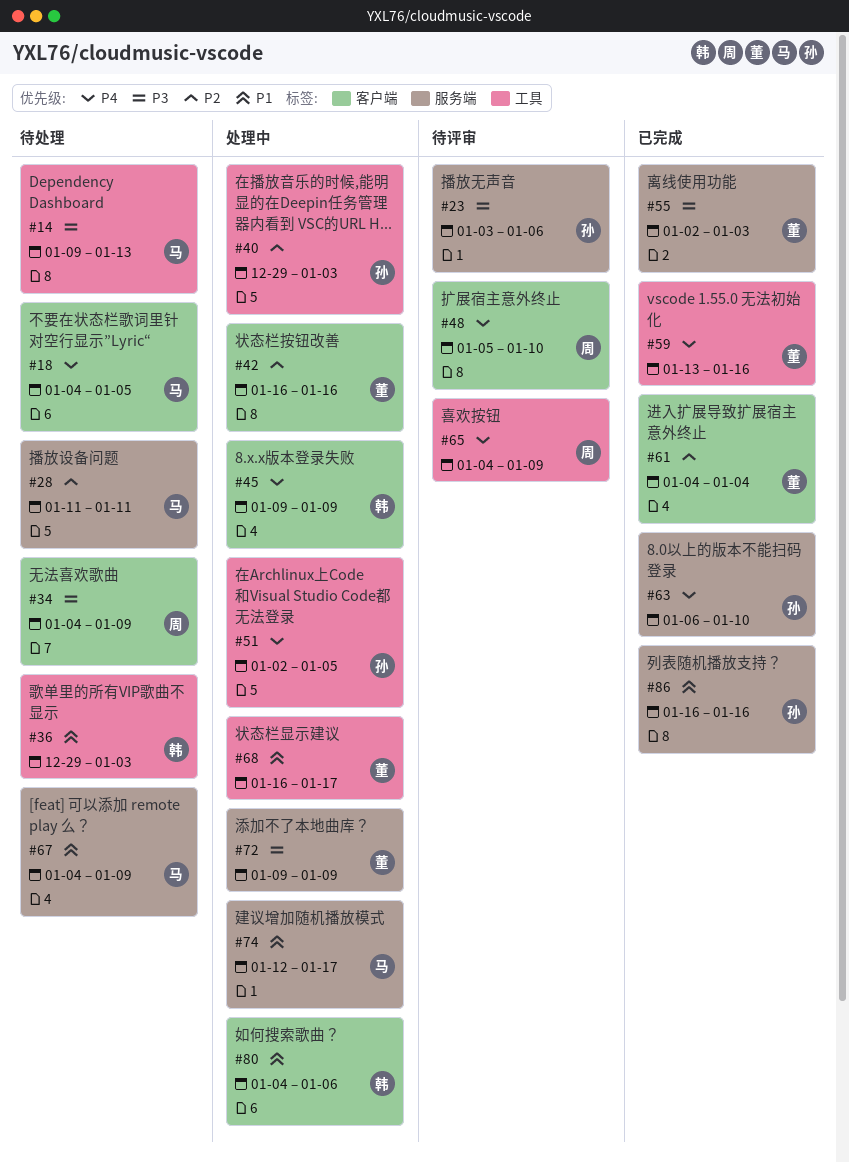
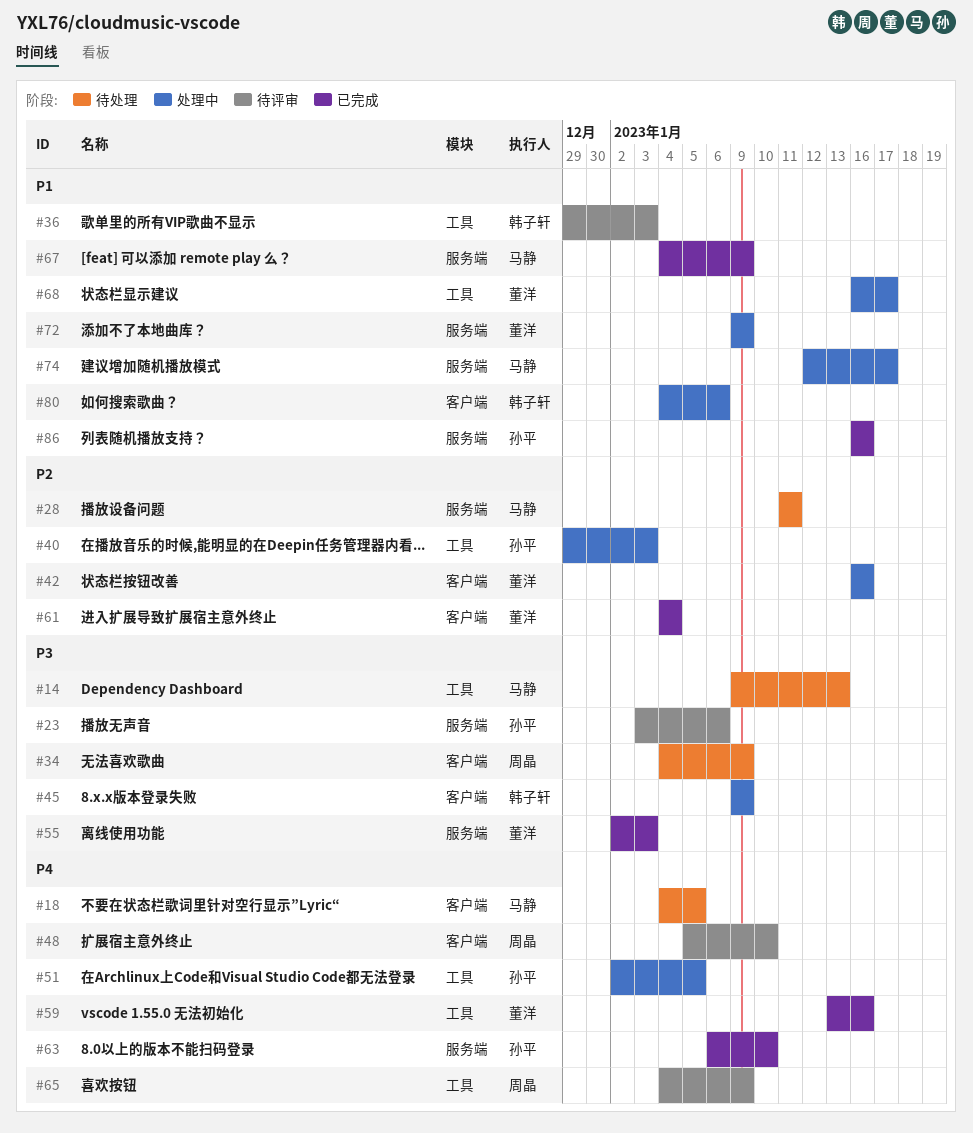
#36, status: 待处理 -> 待评审
#45, priority: P4 -> P3
#67, status: 待处理 -> 已完成
#72, priority: P3 -> P1

